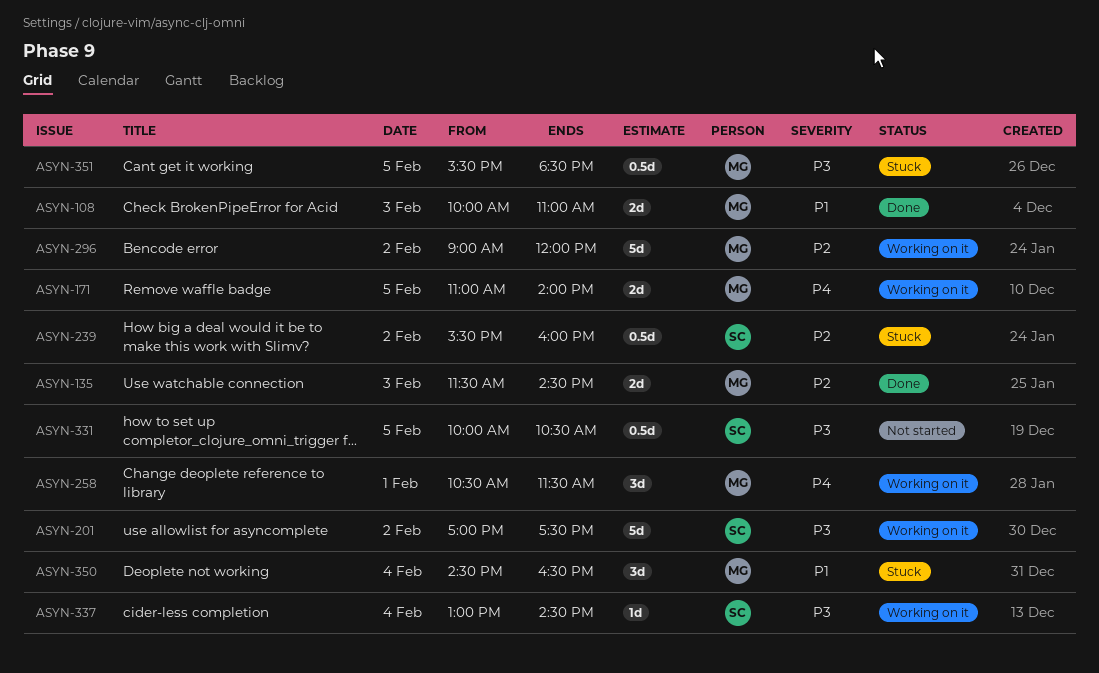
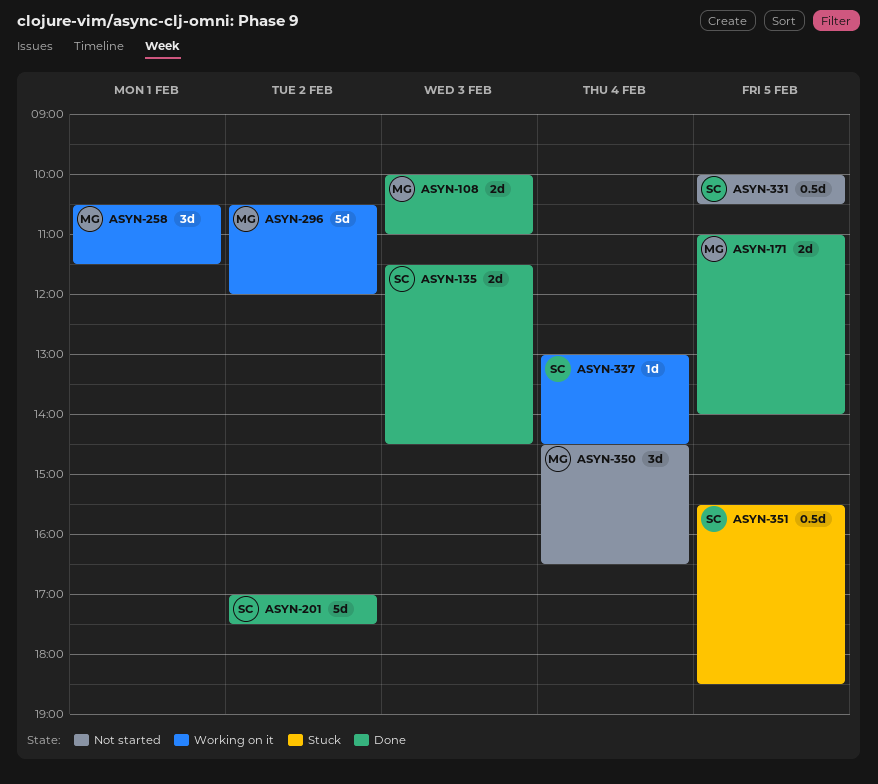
ASYN-135, owner: MG -> SC
ASYN-171, status: Working on it -> Done
ASYN-201, status: Working on it -> Done
ASYN-239: present -> none
ASYN-296, begins: 09:00 -> 10:30
ASYN-350, status: Stuck -> Not started
ASYN-351, owner: MG -> SC

